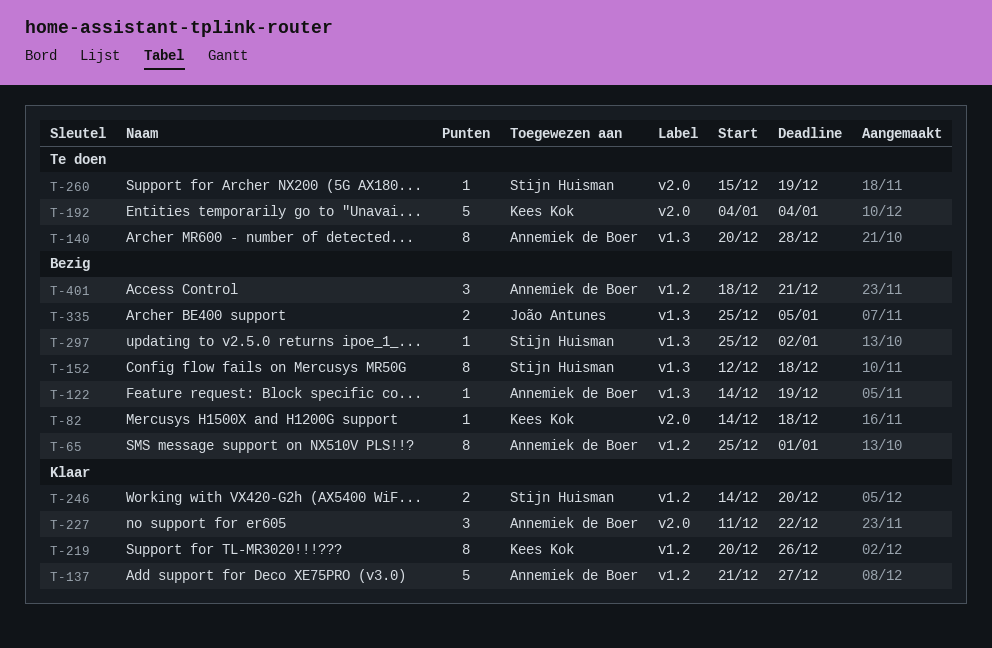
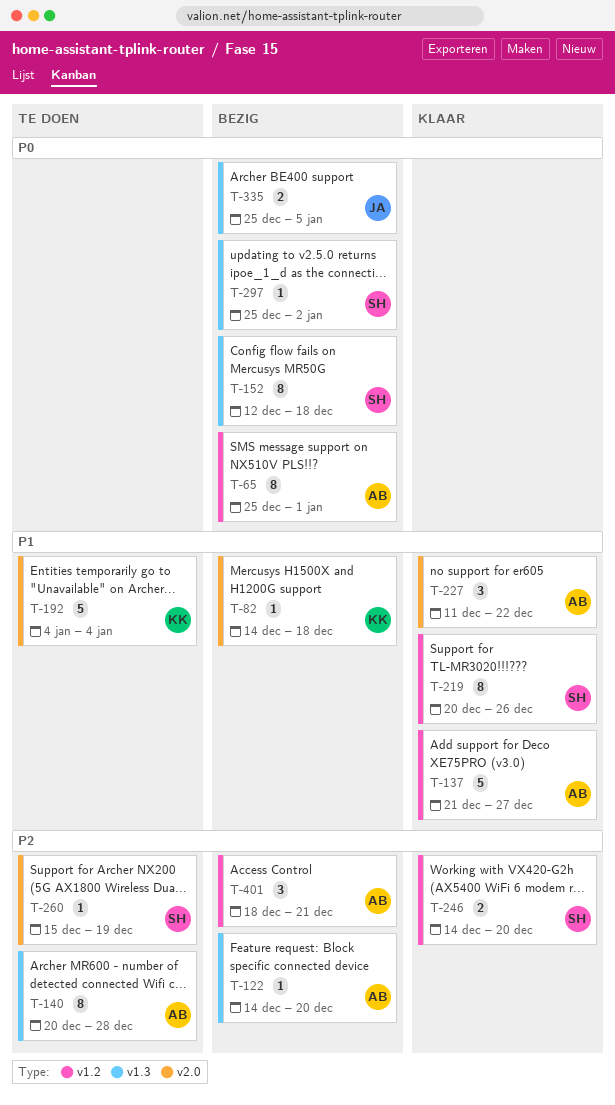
T-122, due: Dec 19 -> Dec 20
T-219, owner: Kees Kok -> Stijn Huisman

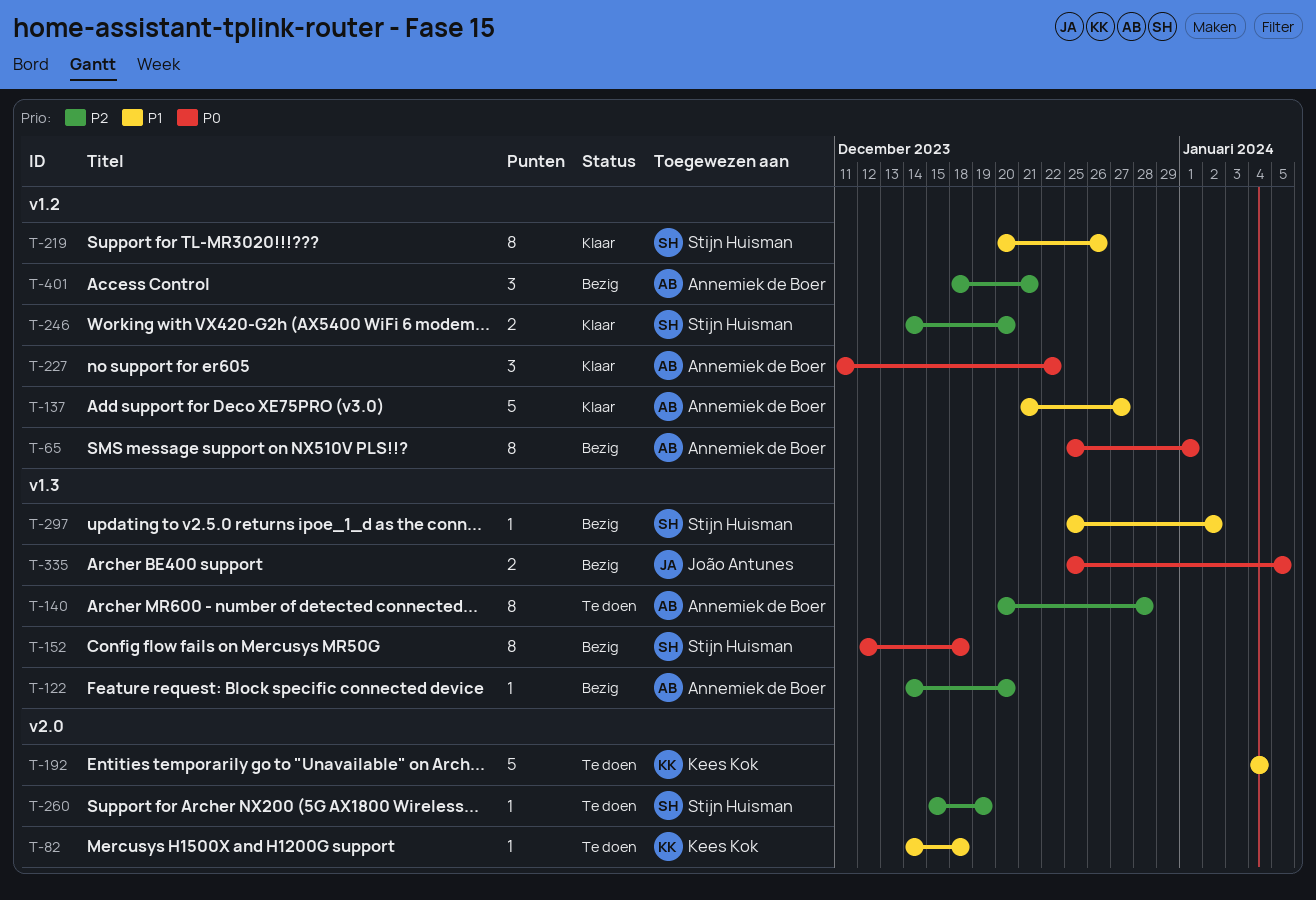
T-82, status: Bezig -> Te doen
T-227, priority: P1 -> P0
T-227, label: v2.0 -> v1.2
T-297, priority: P0 -> P1

